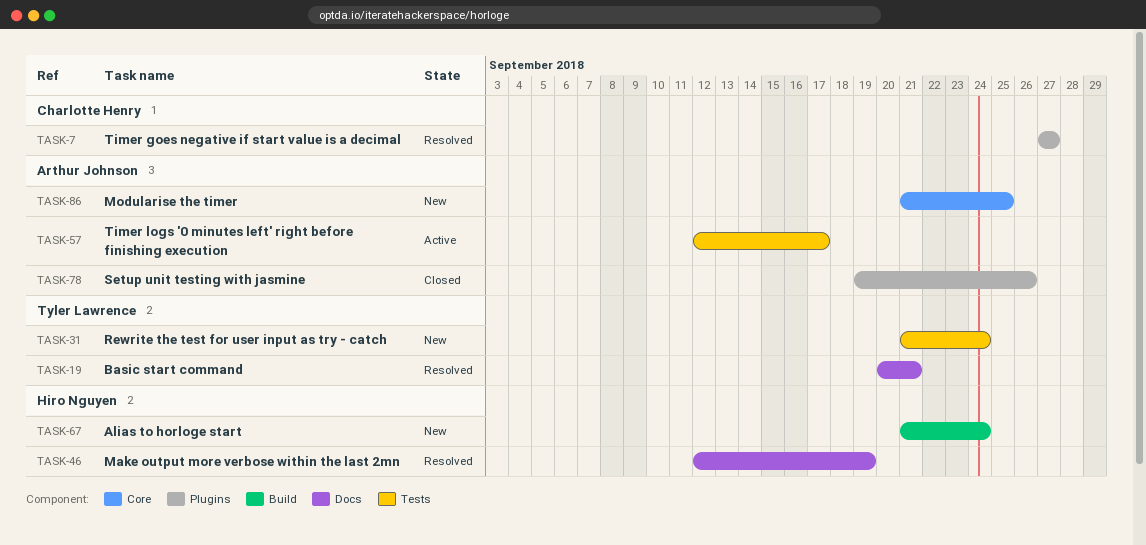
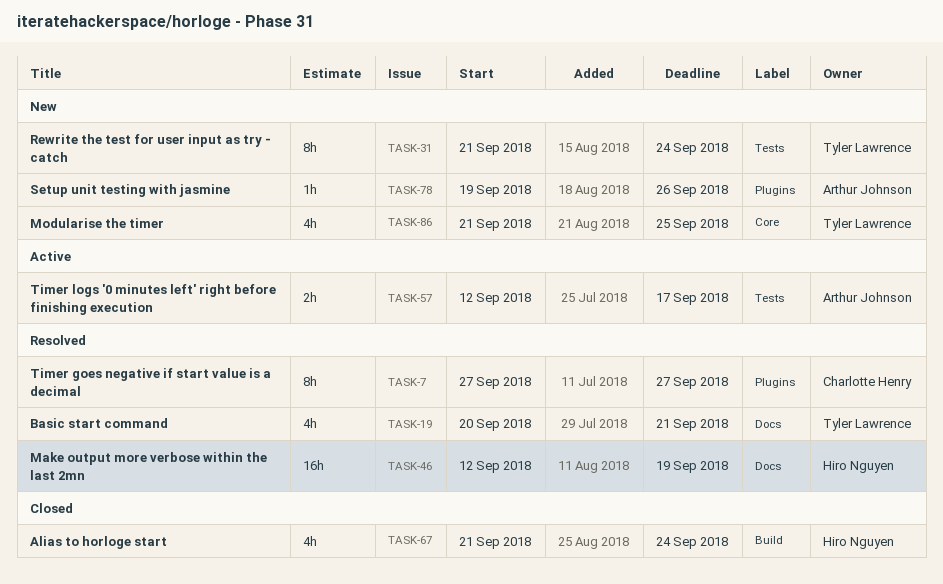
TASK-67, status: New -> Closed
TASK-78, status: Closed -> New
TASK-86, owner: Arthur Johnson -> Tyler Lawrence

